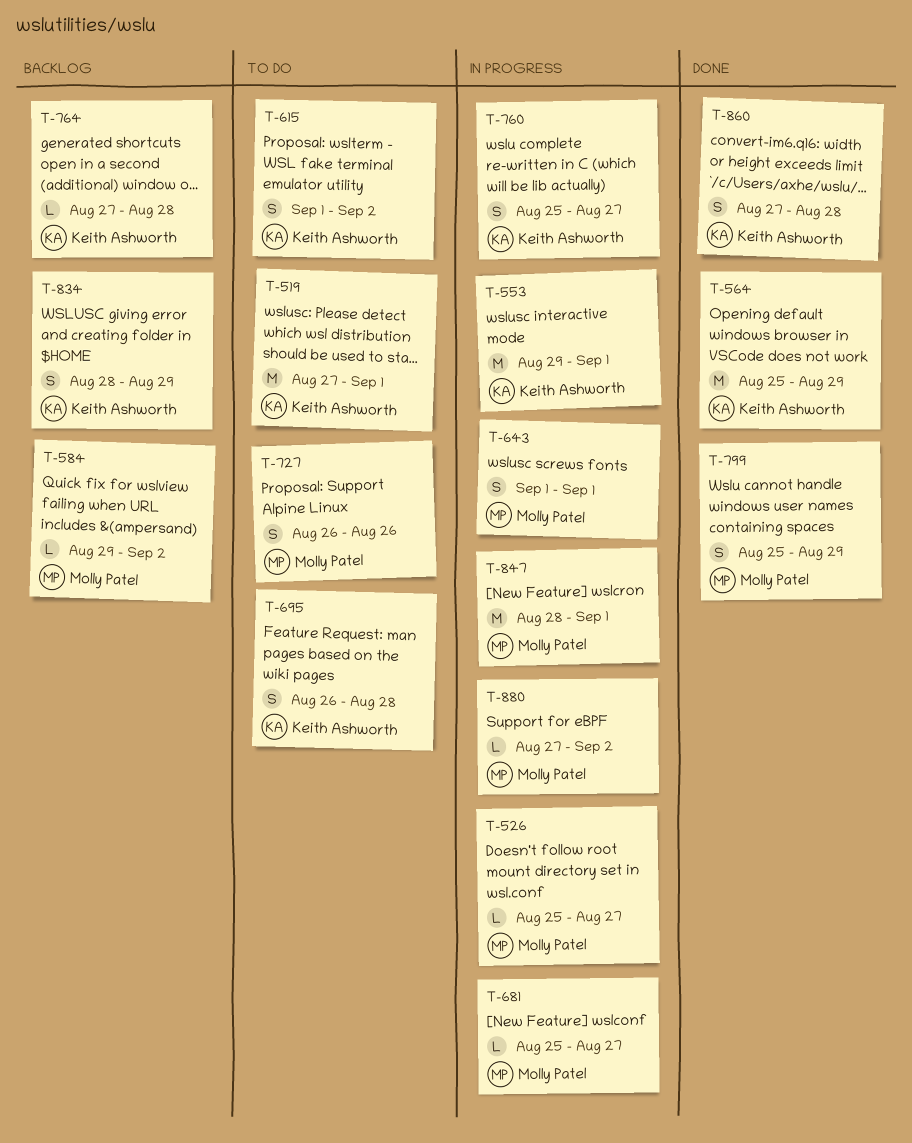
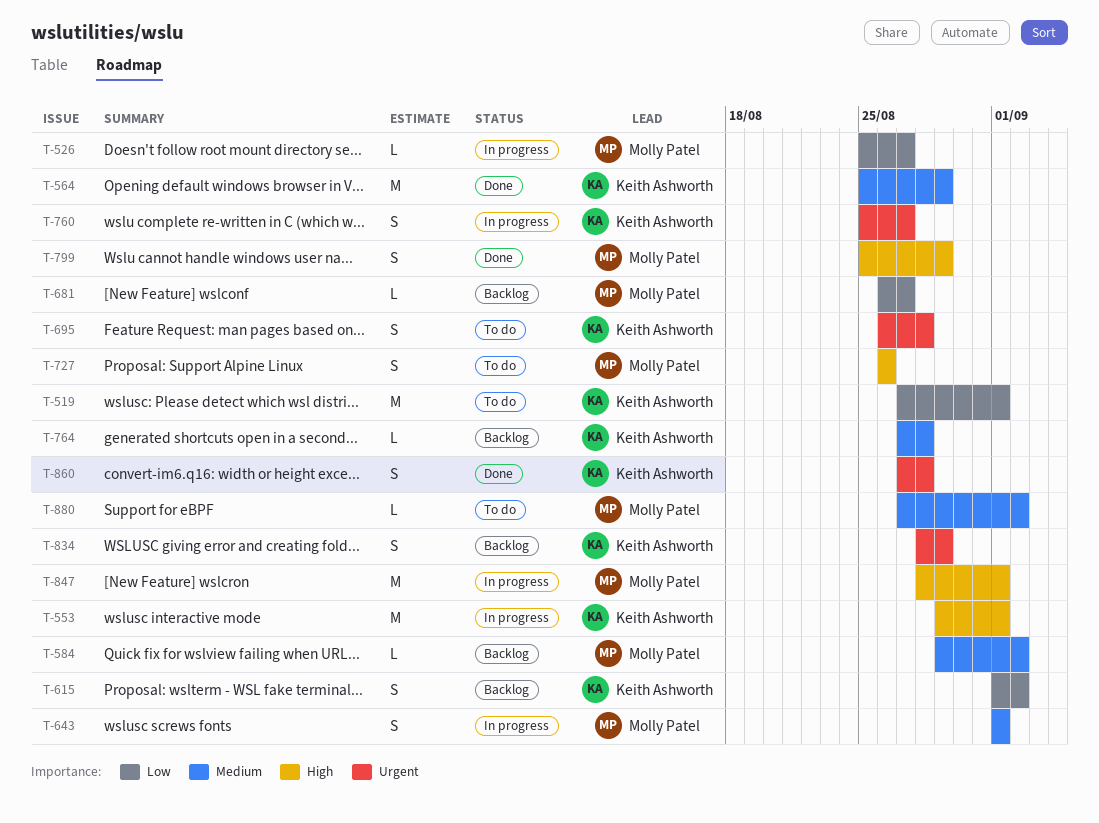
T-615, status: To do -> Backlog
T-681, status: In progress -> Backlog
T-681, start: Aug 25 -> Aug 26
T-880, status: In progress -> To do

